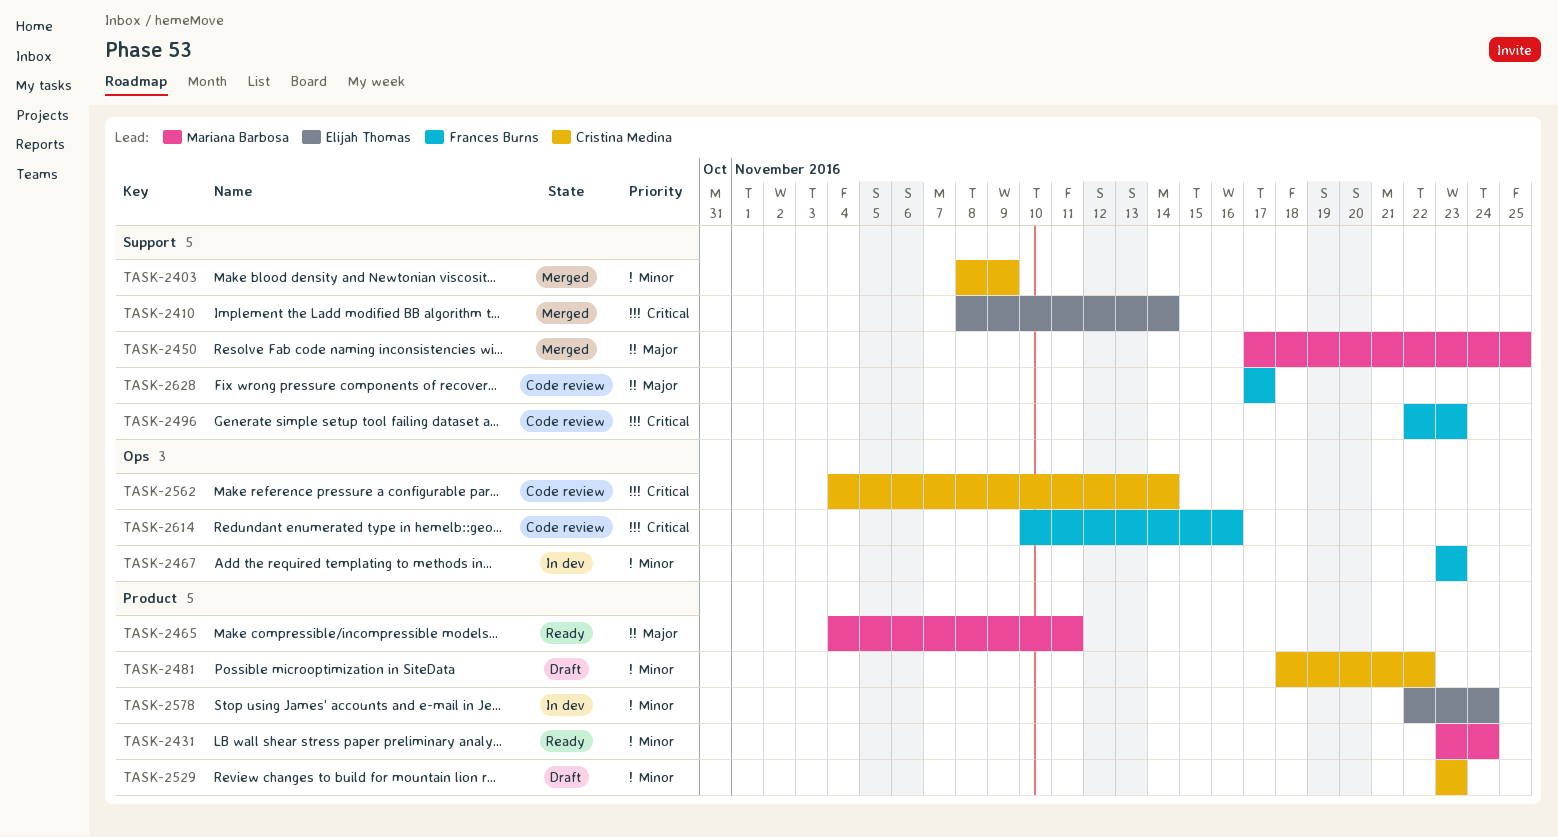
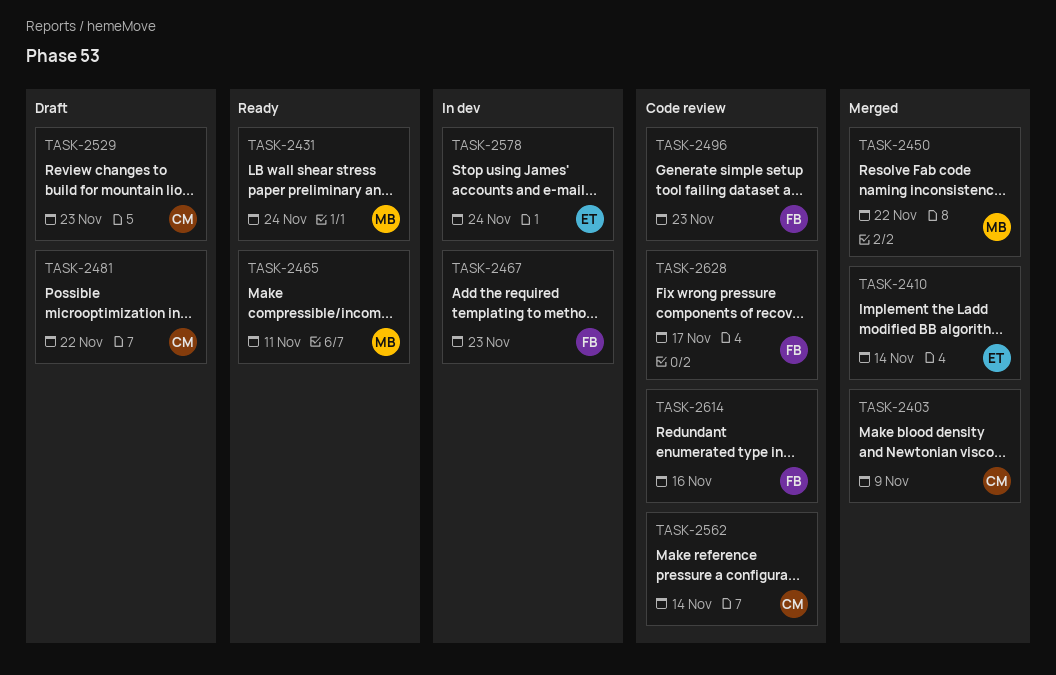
TASK-2450, due: Nov 25 -> Nov 22

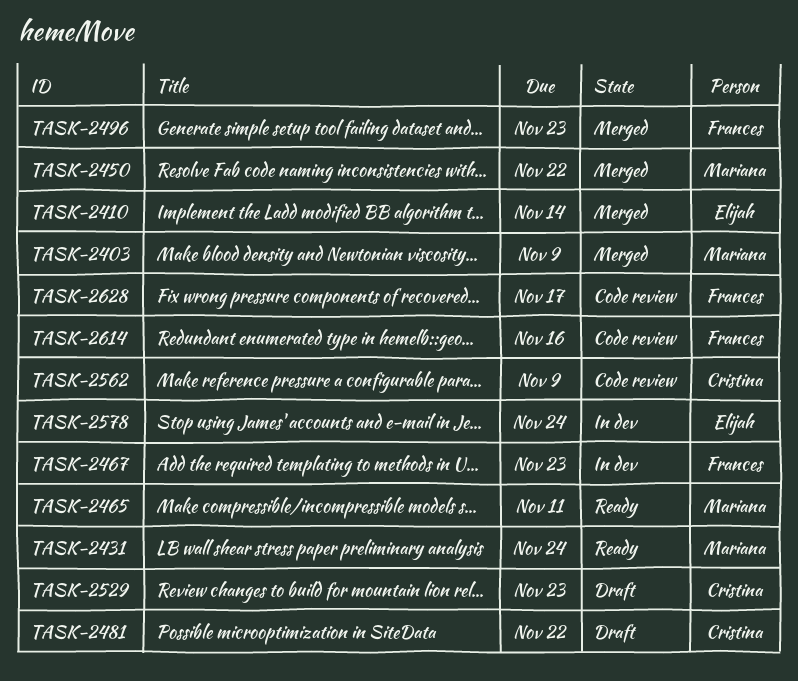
TASK-2403, owner: Cristina -> Mariana
TASK-2496, status: Code review -> Merged
TASK-2562, due: Nov 14 -> Nov 9

